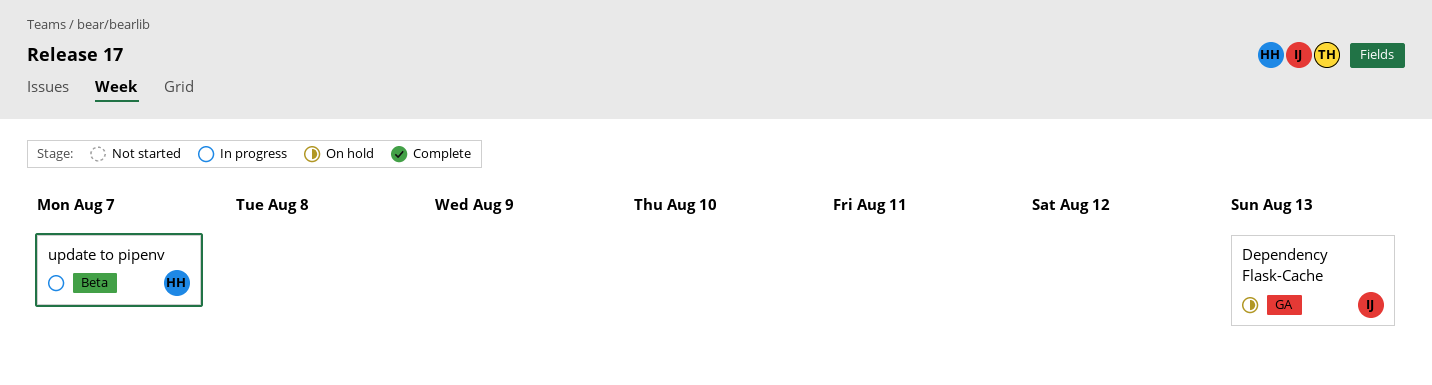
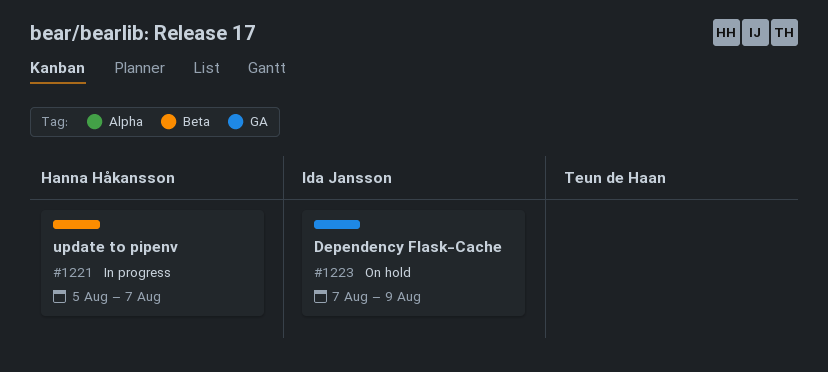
Dependency Flask-Cache, due: Aug 13 -> Aug 9

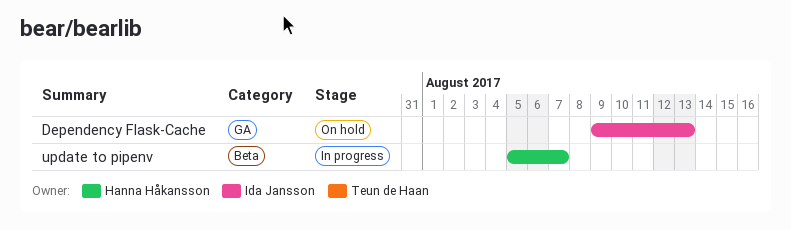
Dependency Flask-Cache, start: Aug 7 -> Aug 9
Dependency Flask-Cache, due: Aug 9 -> Aug 13

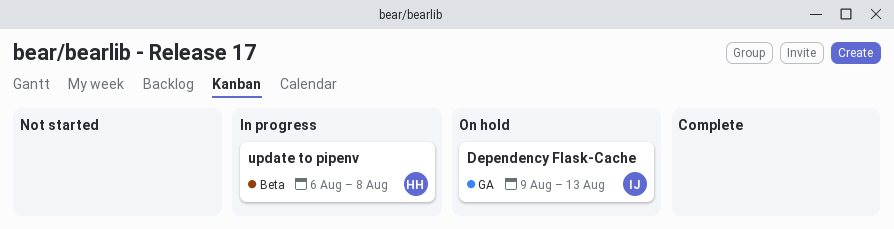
update to pipenv, start: Aug 5 -> Aug 6
update to pipenv, due: Aug 7 -> Aug 8

